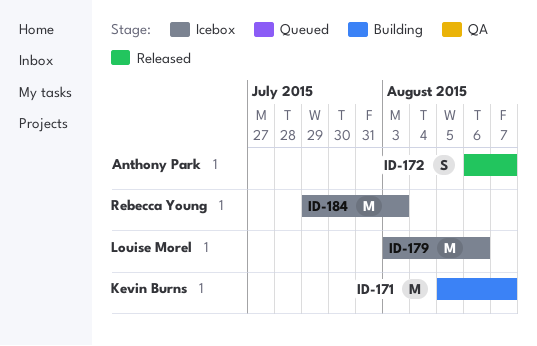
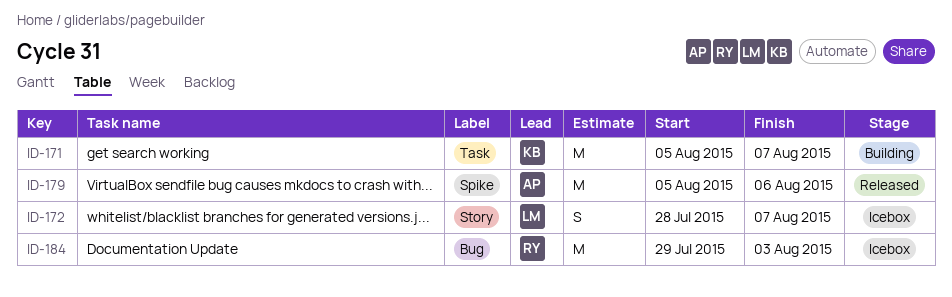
ID-172, status: Released -> Icebox
ID-172, owner: Anthony Park -> Louise Morel
ID-172, start: Aug 6 -> Jul 28
ID-179, status: Icebox -> Released
ID-179, owner: Louise Morel -> Anthony Park
ID-179, start: Aug 3 -> Aug 5

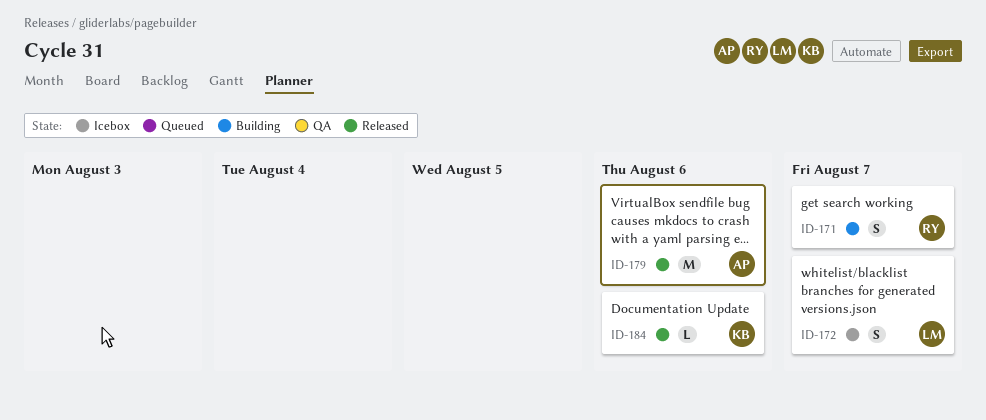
ID-171, owner: KB -> RY
ID-171, estimate: M -> S
ID-184, status: Icebox -> Released
ID-184, owner: RY -> KB
ID-184, estimate: M -> L
ID-184, due: Aug 3 -> Aug 6

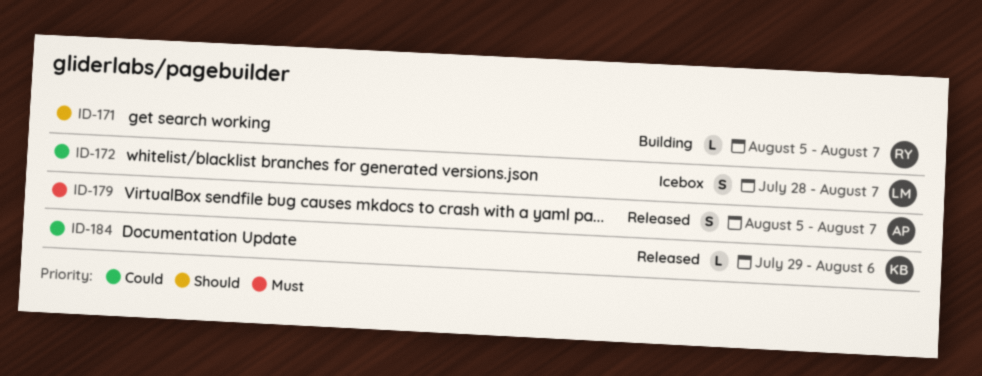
ID-171, estimate: S -> L
ID-179, estimate: M -> S
ID-179, due: Aug 6 -> Aug 7

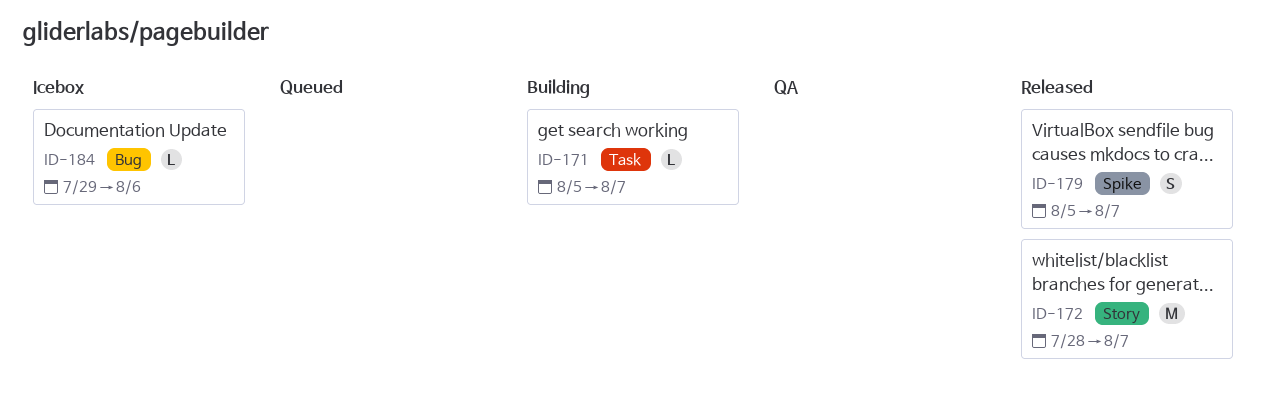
ID-172, status: Icebox -> Released
ID-172, estimate: S -> M
ID-184, status: Released -> Icebox

